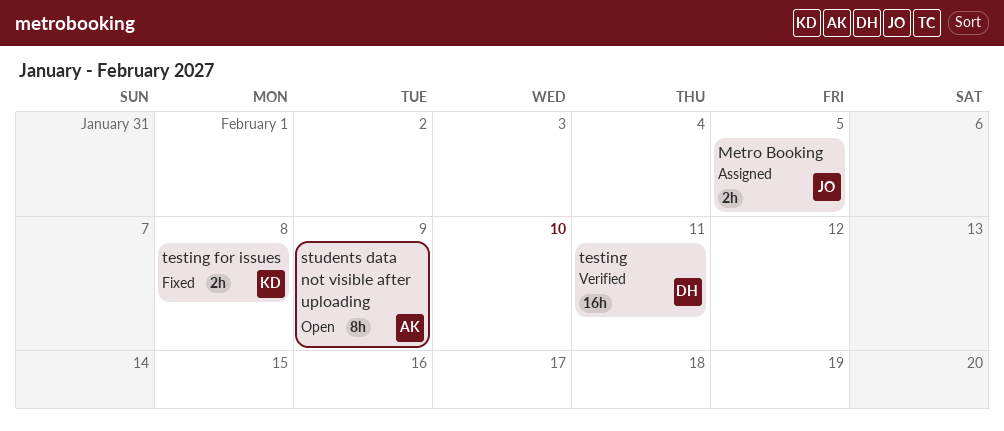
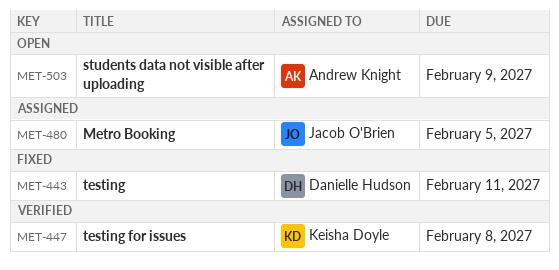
testing, status: Verified -> Fixed
testing for issues, status: Fixed -> Verified

